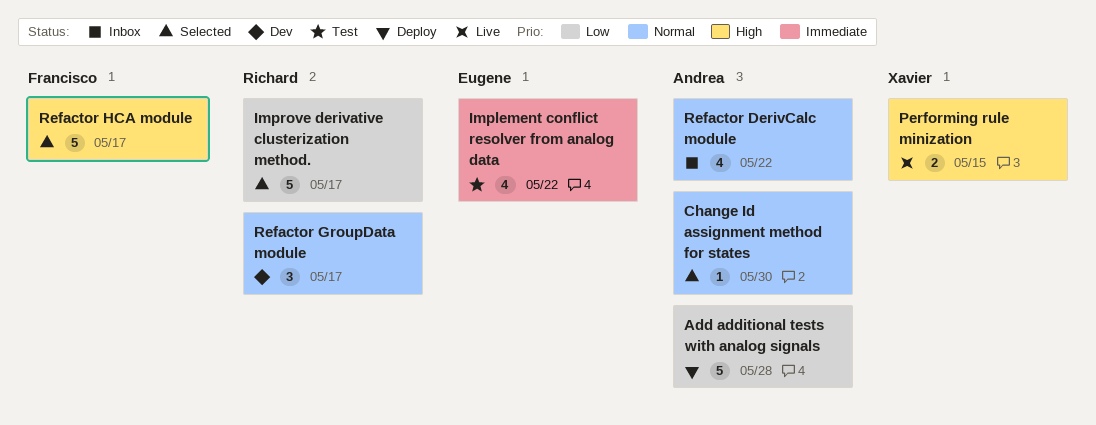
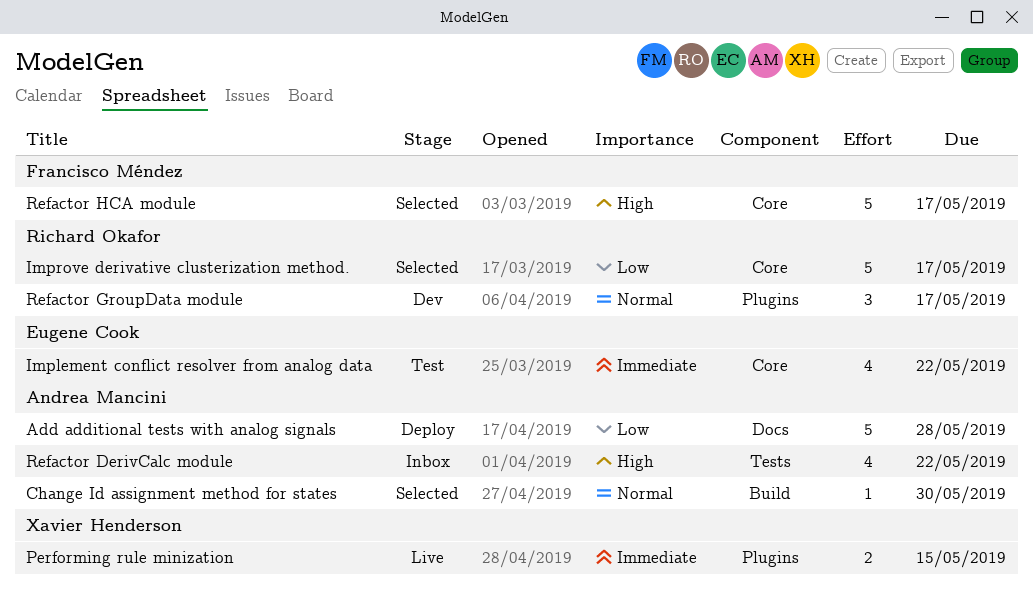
Performing rule minization, priority: High -> Immediate
Refactor DerivCalc module, priority: Normal -> High

